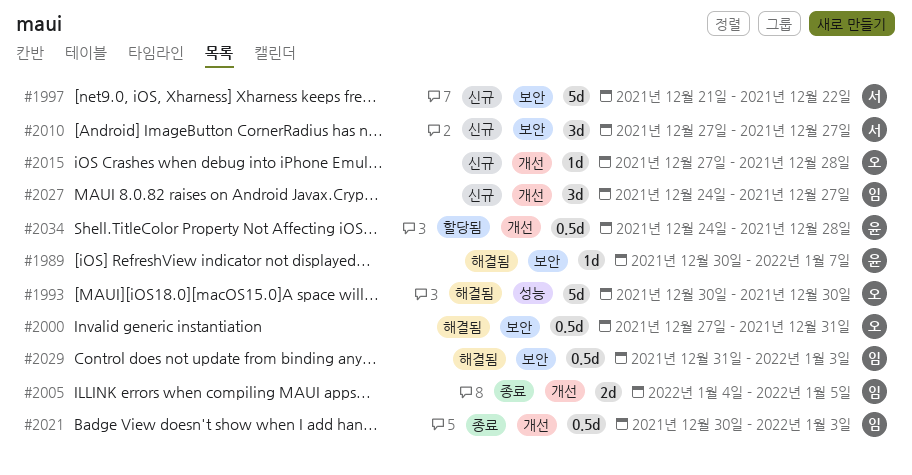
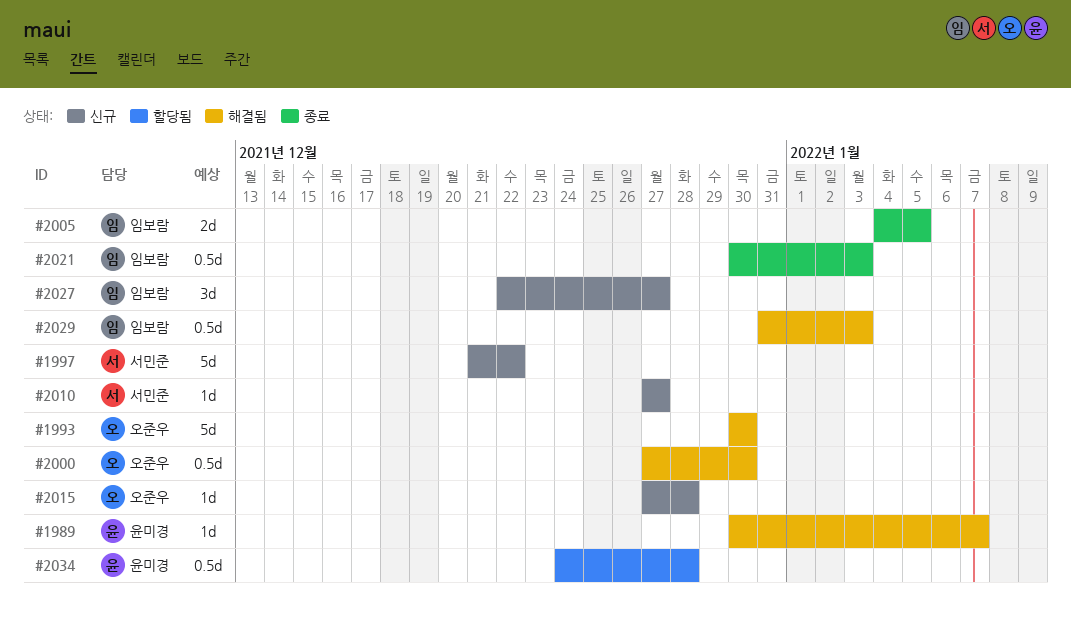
#2000, due: Dec 31 -> Dec 30
#2010, estimate: 3d -> 1d
#2027, start: Dec 24 -> Dec 22

